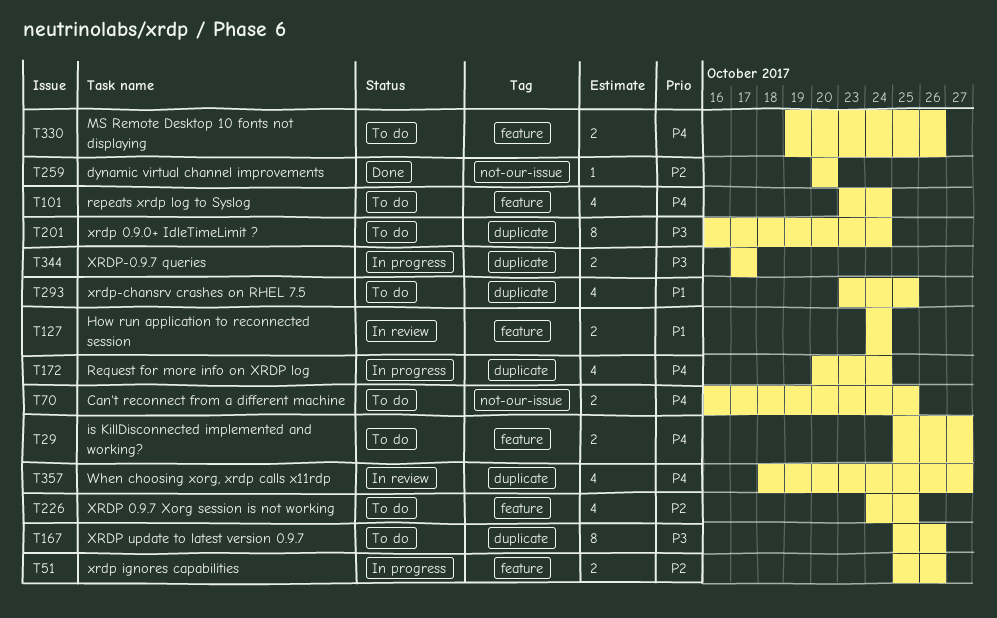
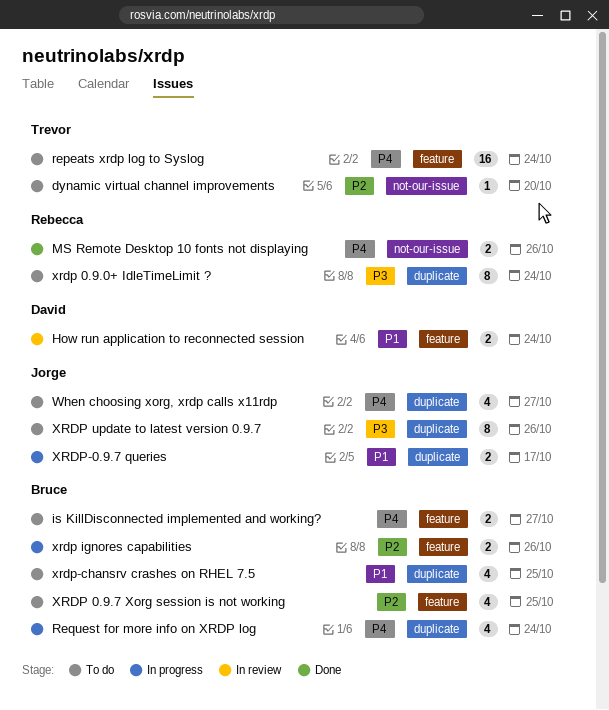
Can't reconnect from a different machine: present -> none
dynamic virtual channel improvements, status: Done -> To do
MS Remote Desktop 10 fonts not displaying, status: To do -> Done
MS Remote Desktop 10 fonts not displaying, label: feature -> not-our-issue
repeats xrdp log to Syslog, estimate: 4 -> 16
When choosing xorg, xrdp calls x11rdp, status: In review -> To do
XRDP-0.9.7 queries, priority: P3 -> P1

